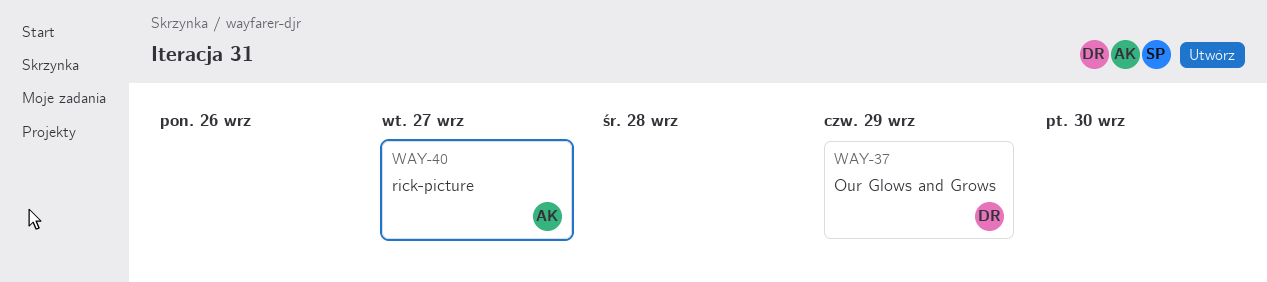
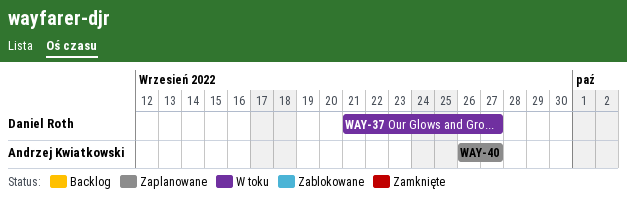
WAY-37, due: Sep 29 -> Sep 27

